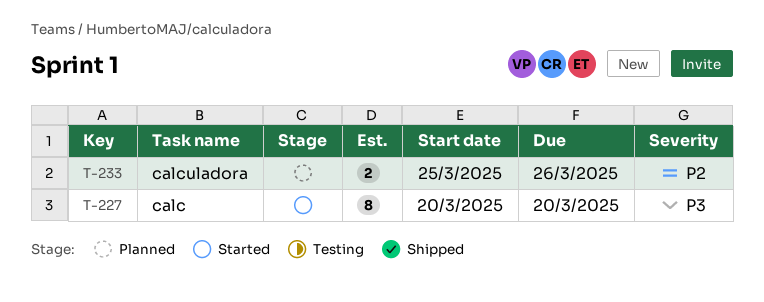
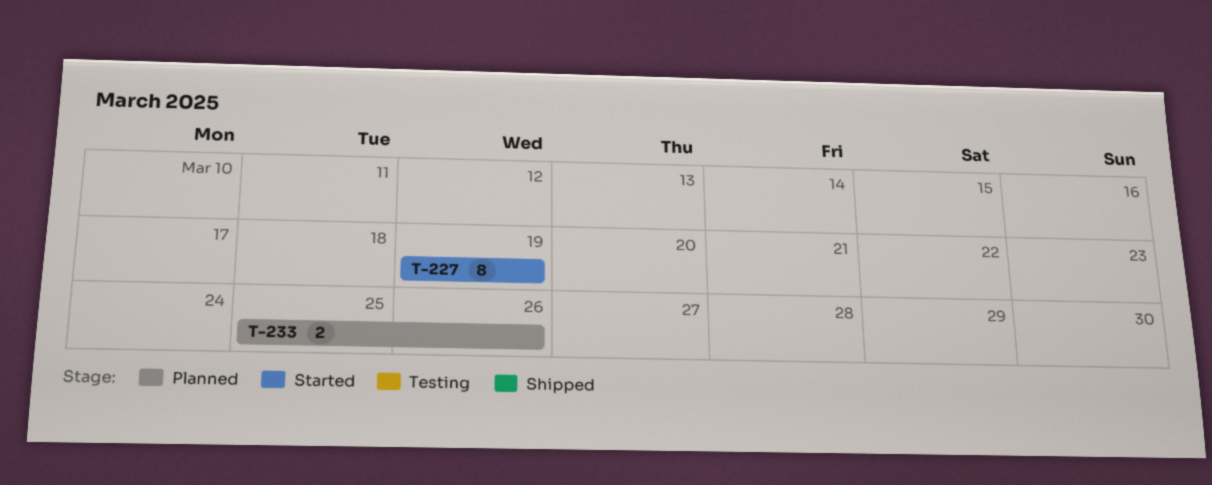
T-227, start: Mar 20 -> Mar 19
T-227, due: Mar 20 -> Mar 19

